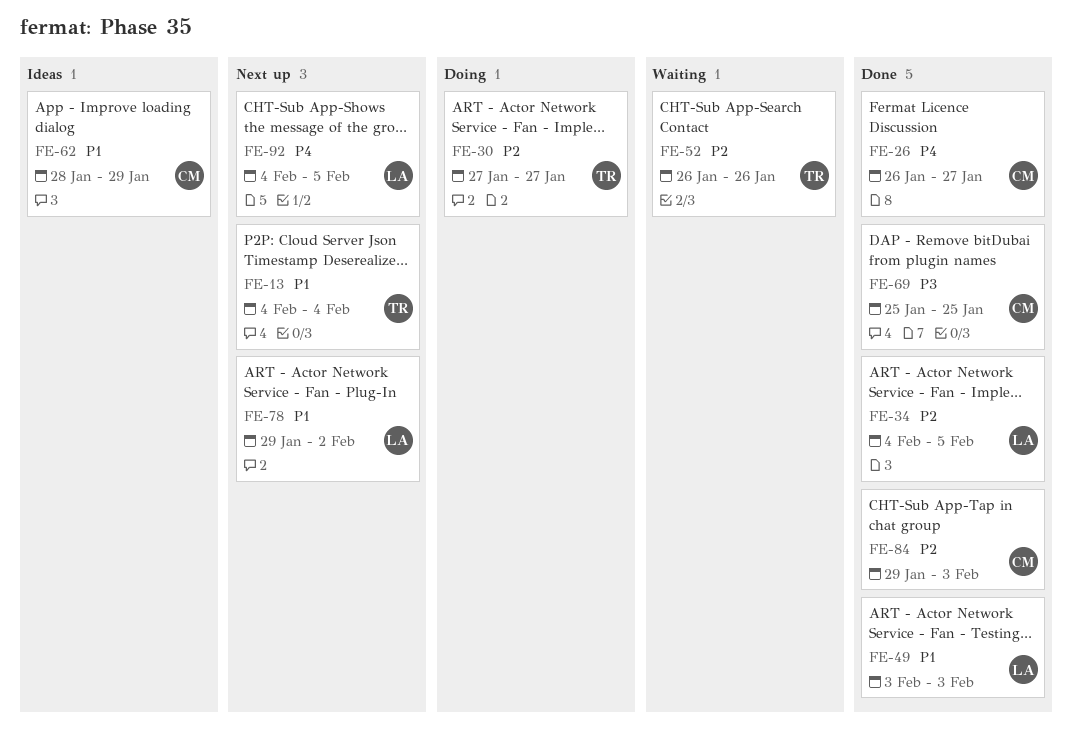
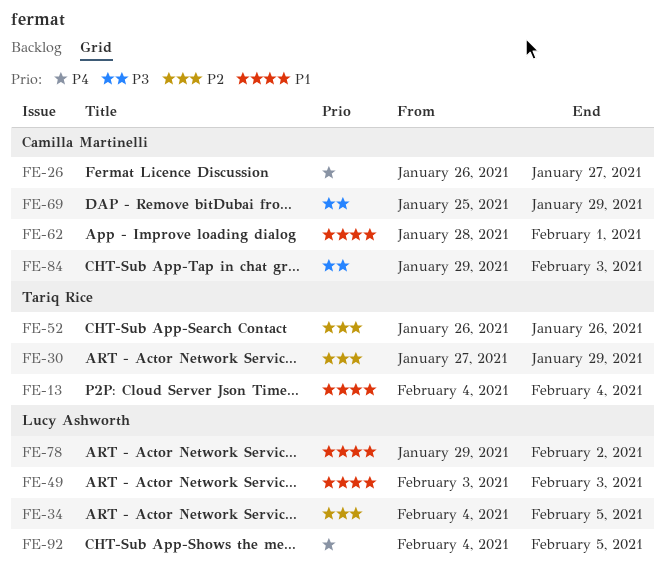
FE-30, due: Jan 27 -> Jan 29
FE-62, due: Jan 29 -> Feb 1
FE-69, due: Jan 25 -> Jan 29
FE-84, priority: P2 -> P3

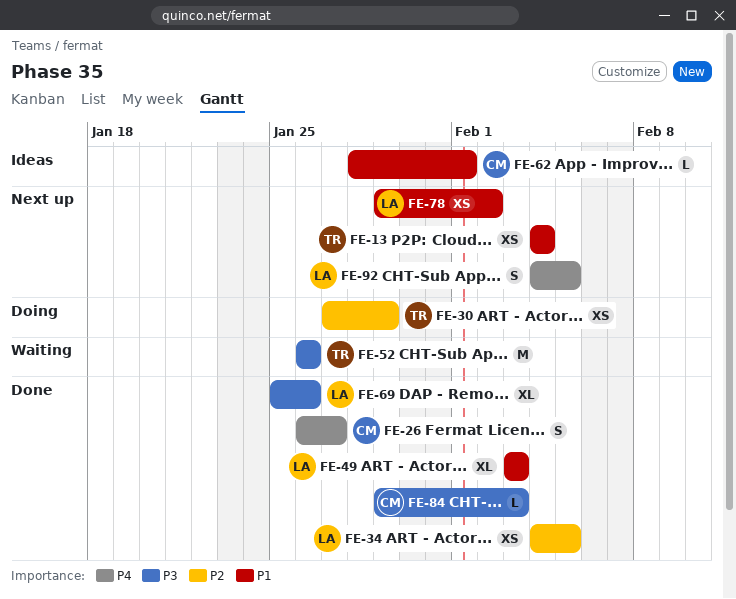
FE-52, priority: P2 -> P3
FE-69, owner: Camilla Martinelli -> Lucy Ashworth
FE-69, due: Jan 29 -> Jan 26

